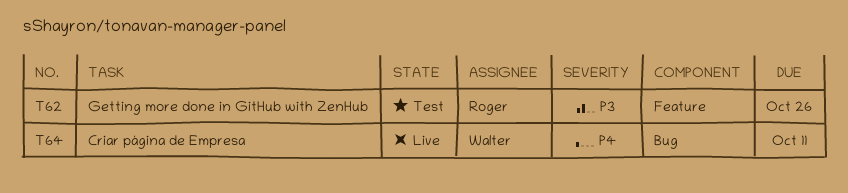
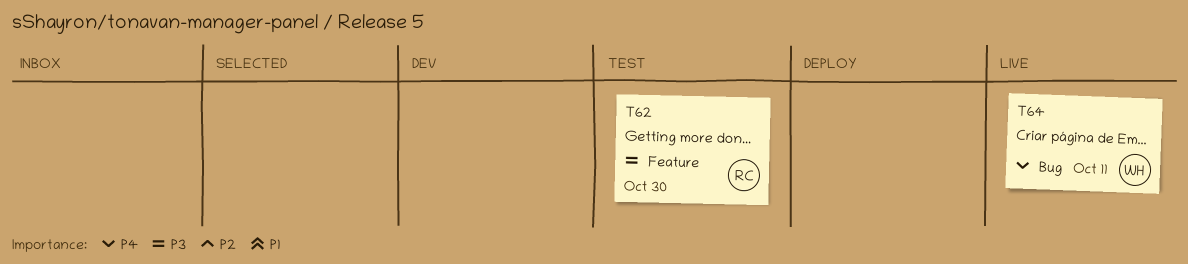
T62, due: Oct 26 -> Oct 30

